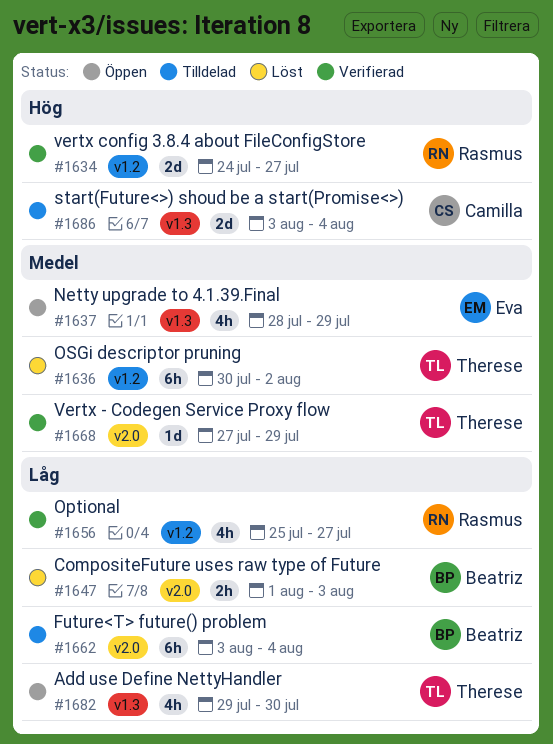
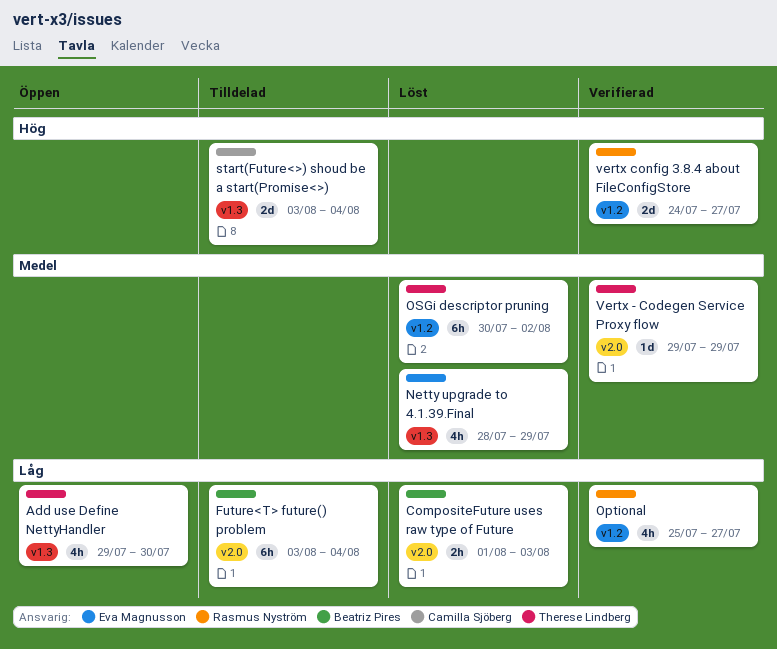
Netty upgrade to 4.1.39.Final, status: Öppen -> Löst
Vertx - Codegen Service Proxy flow, start: Jul 27 -> Jul 29

